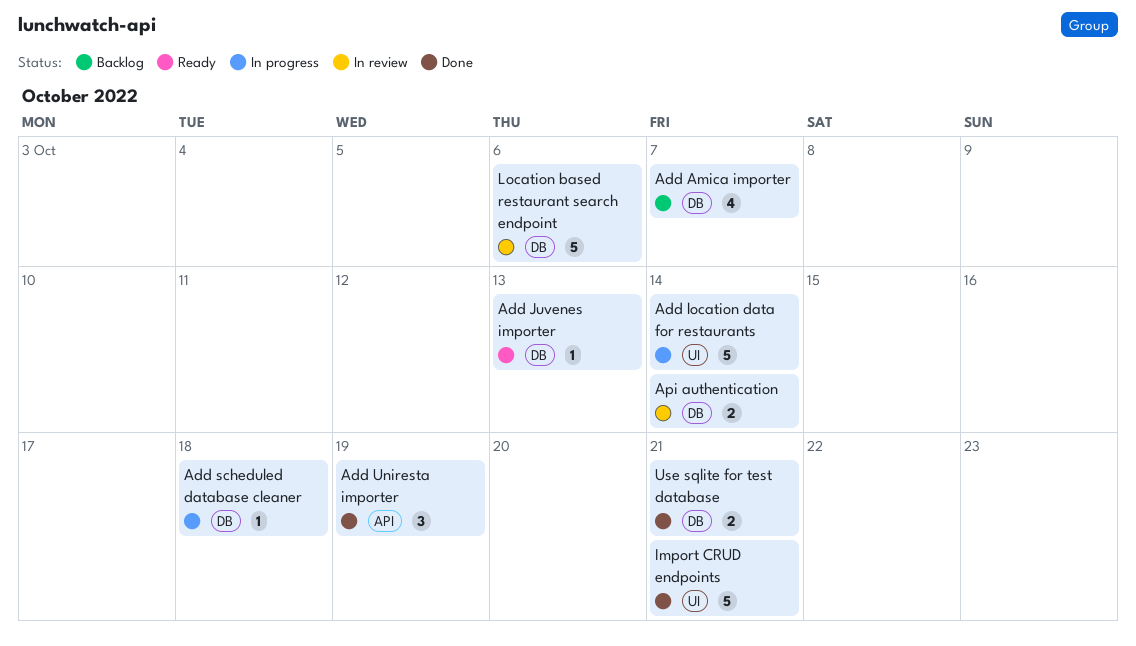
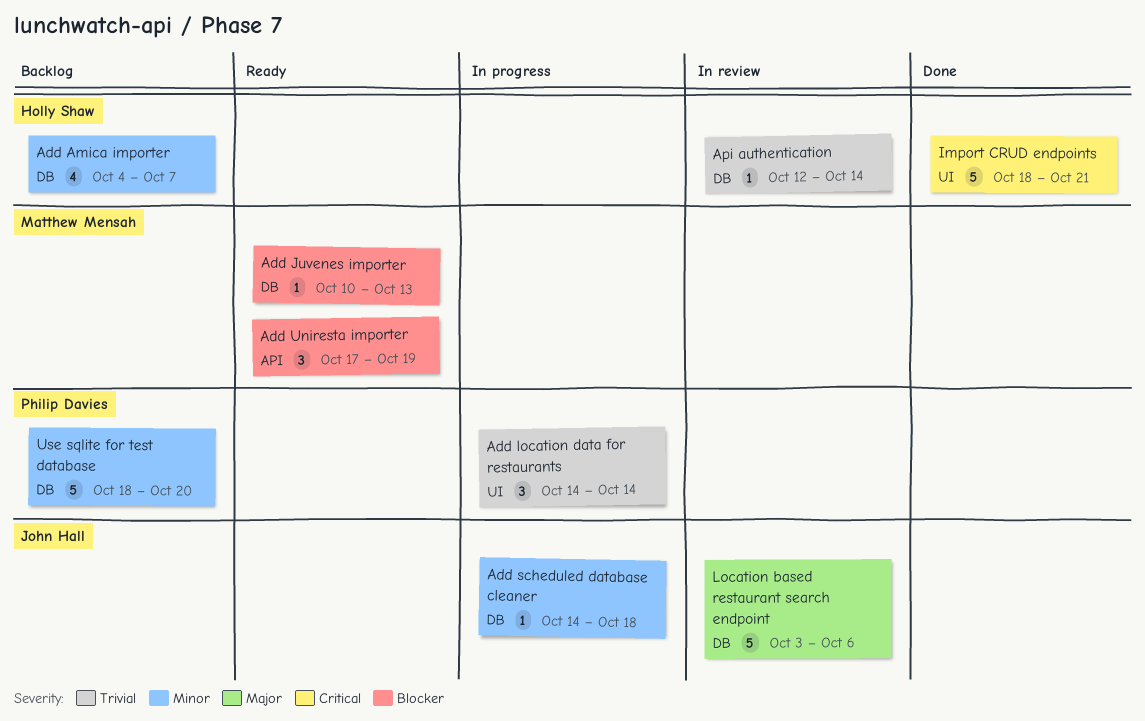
Add location data for restaurants, estimate: 5 -> 3
Add Uniresta importer, status: Done -> Ready
Api authentication, estimate: 2 -> 1
Use sqlite for test database, status: Done -> Backlog
Use sqlite for test database, estimate: 2 -> 5
Use sqlite for test database, due: Oct 21 -> Oct 20

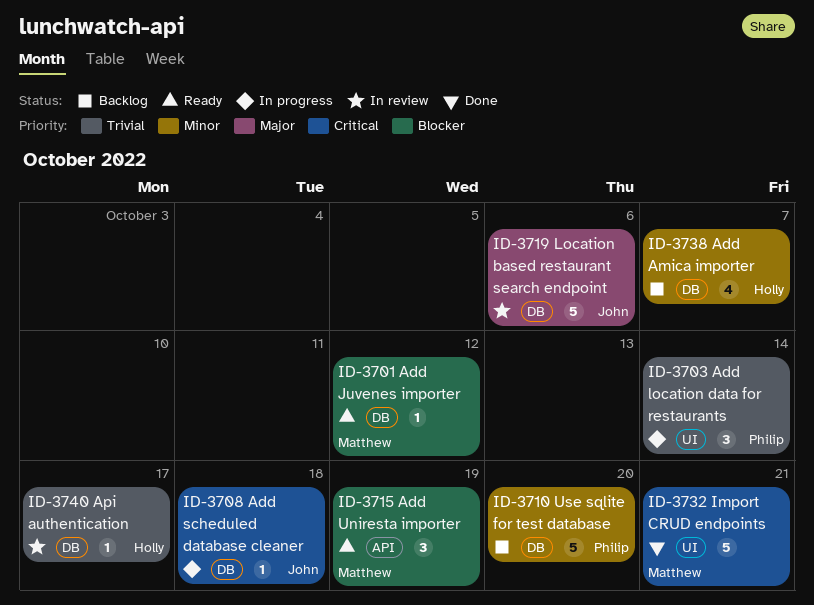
Add Juvenes importer, due: Oct 13 -> Oct 12
Add scheduled database cleaner, priority: Minor -> Critical
Api authentication, due: Oct 14 -> Oct 17
Import CRUD endpoints, owner: Holly Shaw -> Matthew Mensah

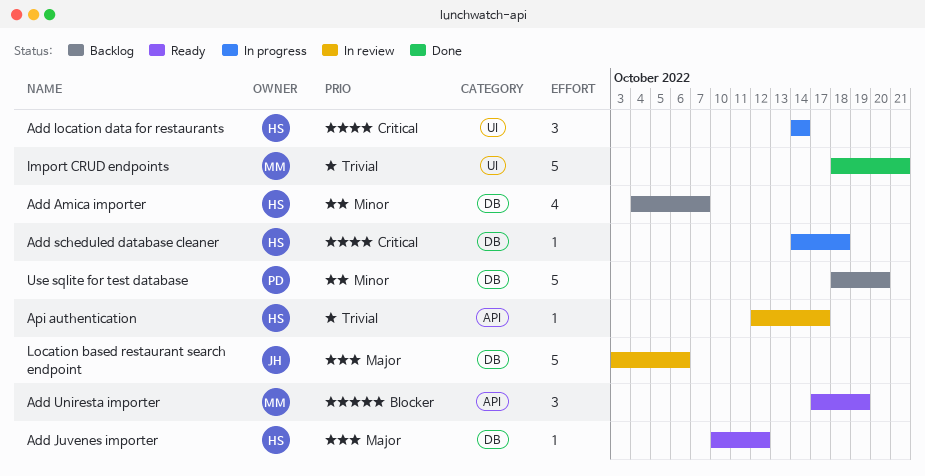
Add Juvenes importer, owner: Matthew -> Holly
Add Juvenes importer, priority: Blocker -> Major
Add location data for restaurants, owner: Philip -> Holly
Add location data for restaurants, priority: Trivial -> Critical
Add scheduled database cleaner, owner: John -> Holly
Api authentication, label: DB -> API
Import CRUD endpoints, priority: Critical -> Trivial

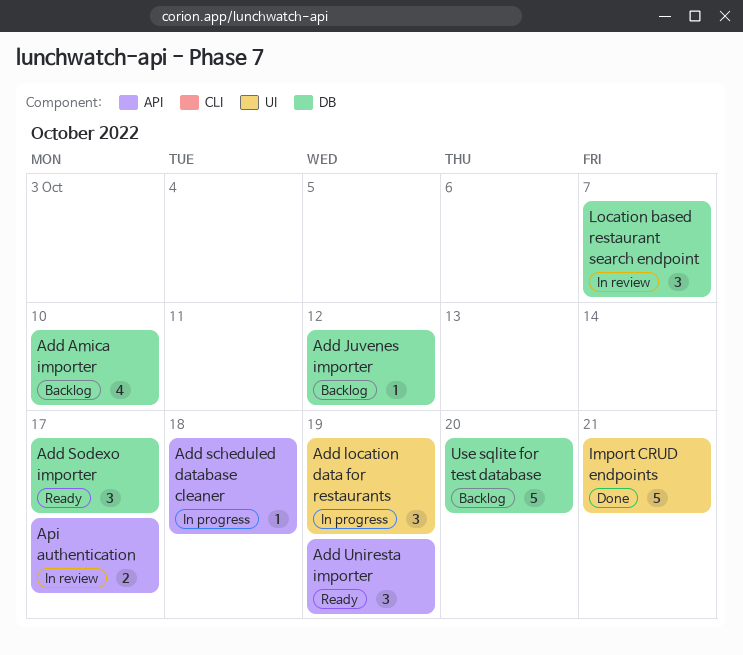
Add Amica importer, due: Oct 7 -> Oct 10
Add Juvenes importer, status: Ready -> Backlog
Add location data for restaurants, due: Oct 14 -> Oct 19
Add scheduled database cleaner, label: DB -> API
Add Sodexo importer: none -> present
Api authentication, estimate: 1 -> 2
Location based restaurant search endpoint, estimate: 5 -> 3
Location based restaurant search endpoint, due: Oct 6 -> Oct 7

